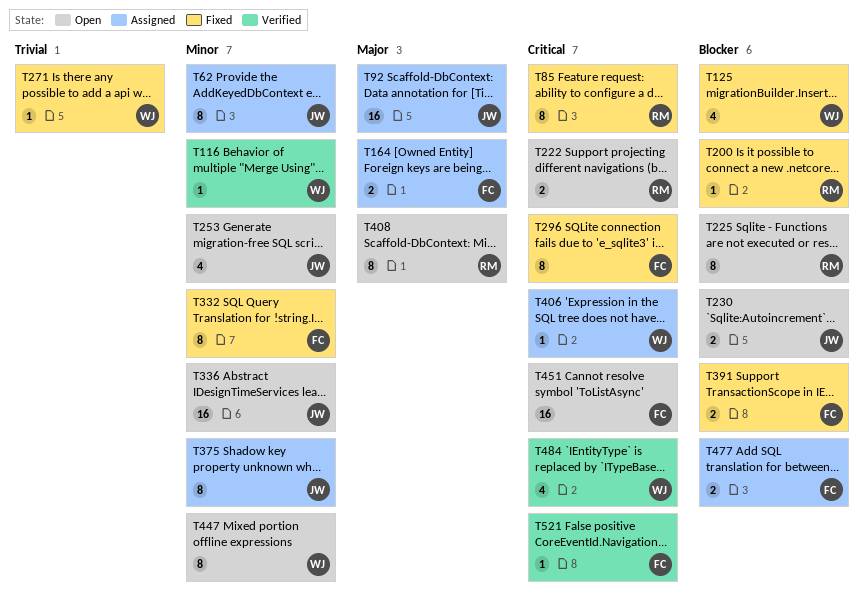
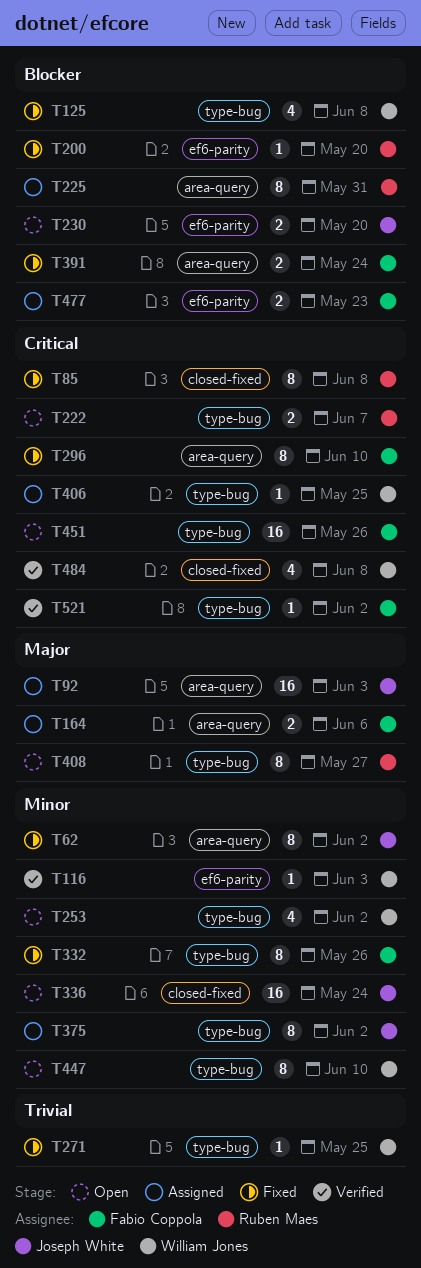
T62, status: Assigned -> Fixed
T225, status: Open -> Assigned
T253, owner: Joseph White -> William Jones

